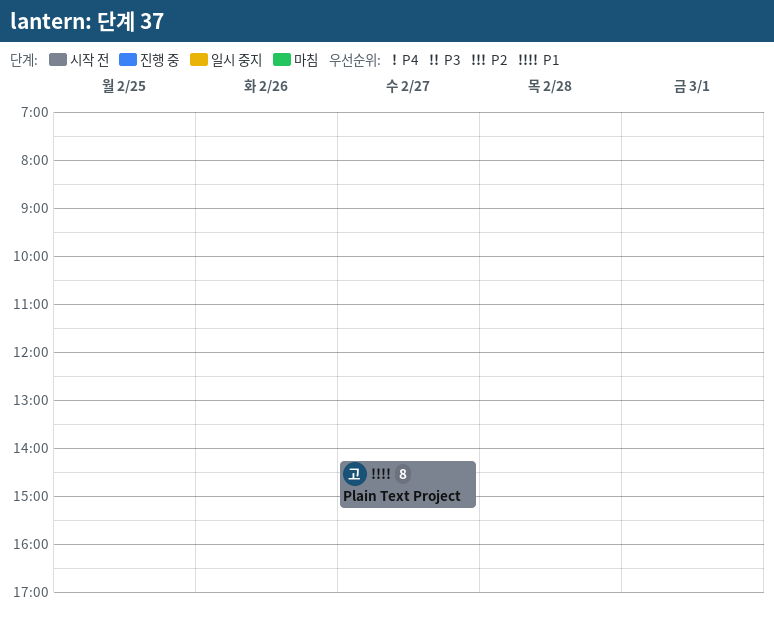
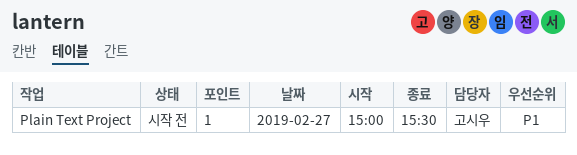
Plain Text Project, estimate: 8 -> 1
Plain Text Project, begins: 14:15 -> 15:00
Plain Text Project, ends: 15:15 -> 15:30

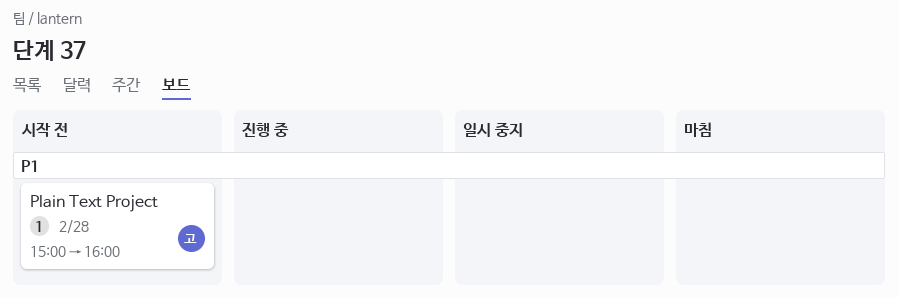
Plain Text Project, day: Feb 27 -> Feb 28
Plain Text Project, ends: 15:30 -> 16:00

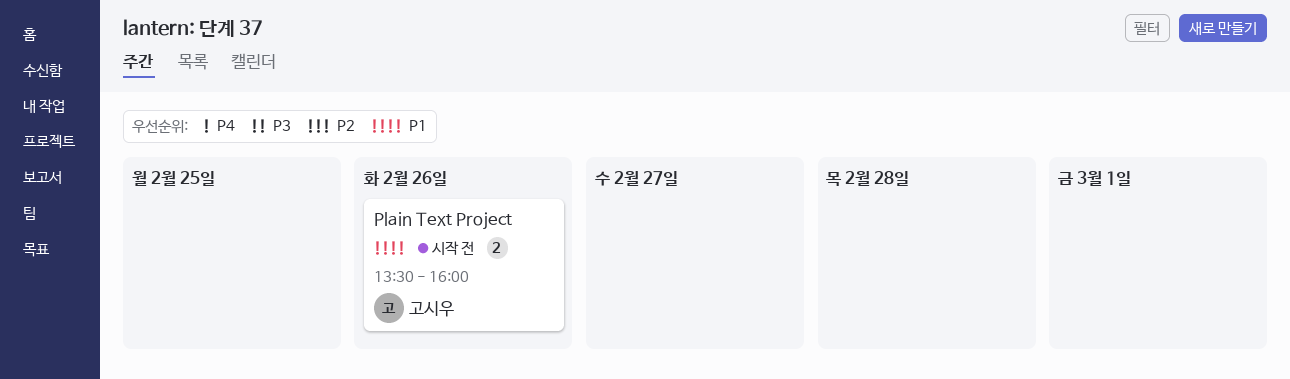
Plain Text Project, estimate: 1 -> 2
Plain Text Project, day: Feb 28 -> Feb 26
Plain Text Project, begins: 15:00 -> 13:30

